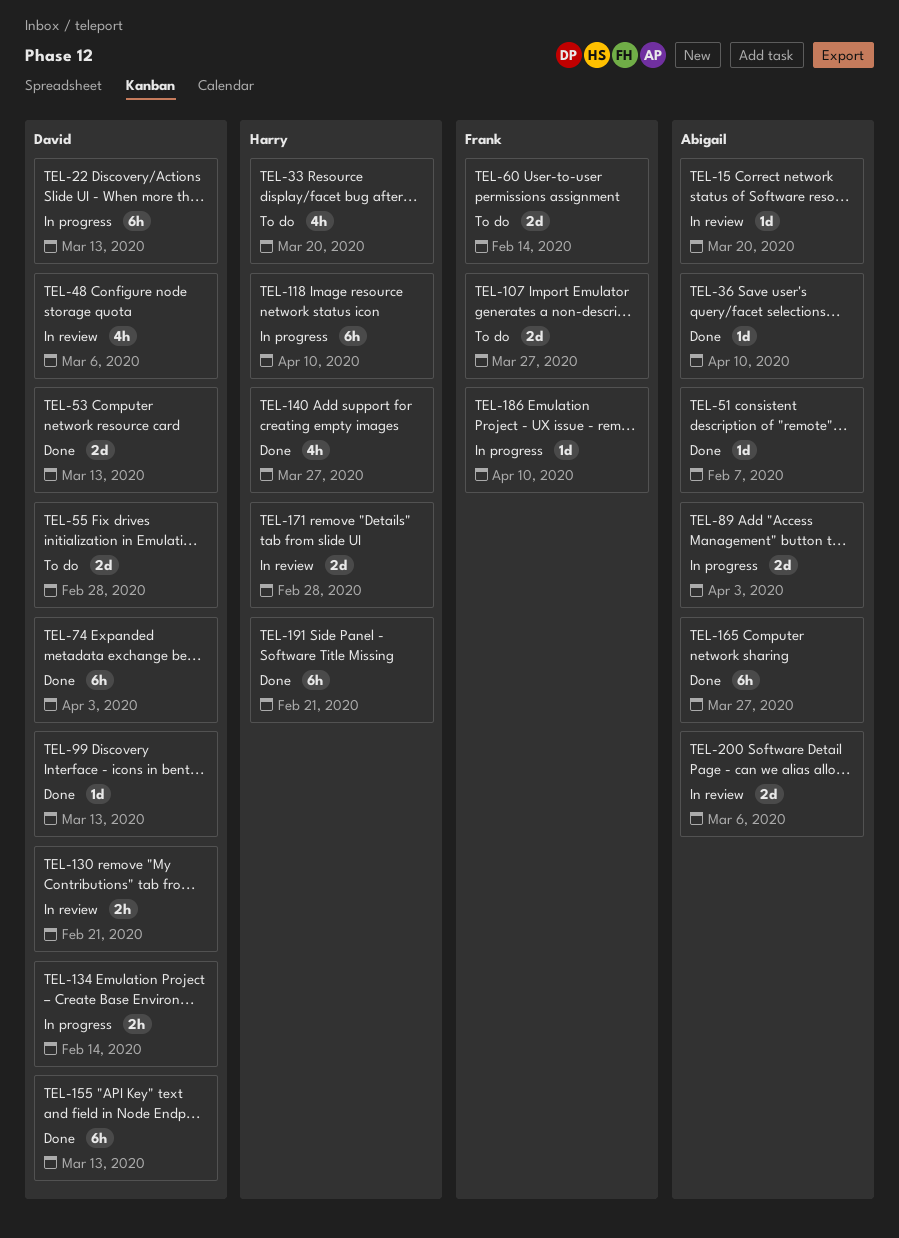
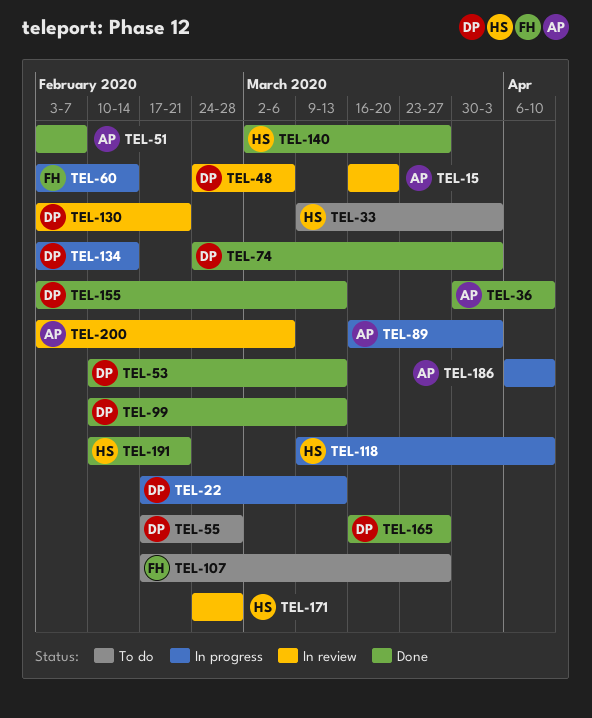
TEL-33, due: Mar 20 -> Apr 3
TEL-60, status: To do -> In progress
TEL-165, owner: Abigail -> David
TEL-186, owner: Frank -> Abigail

